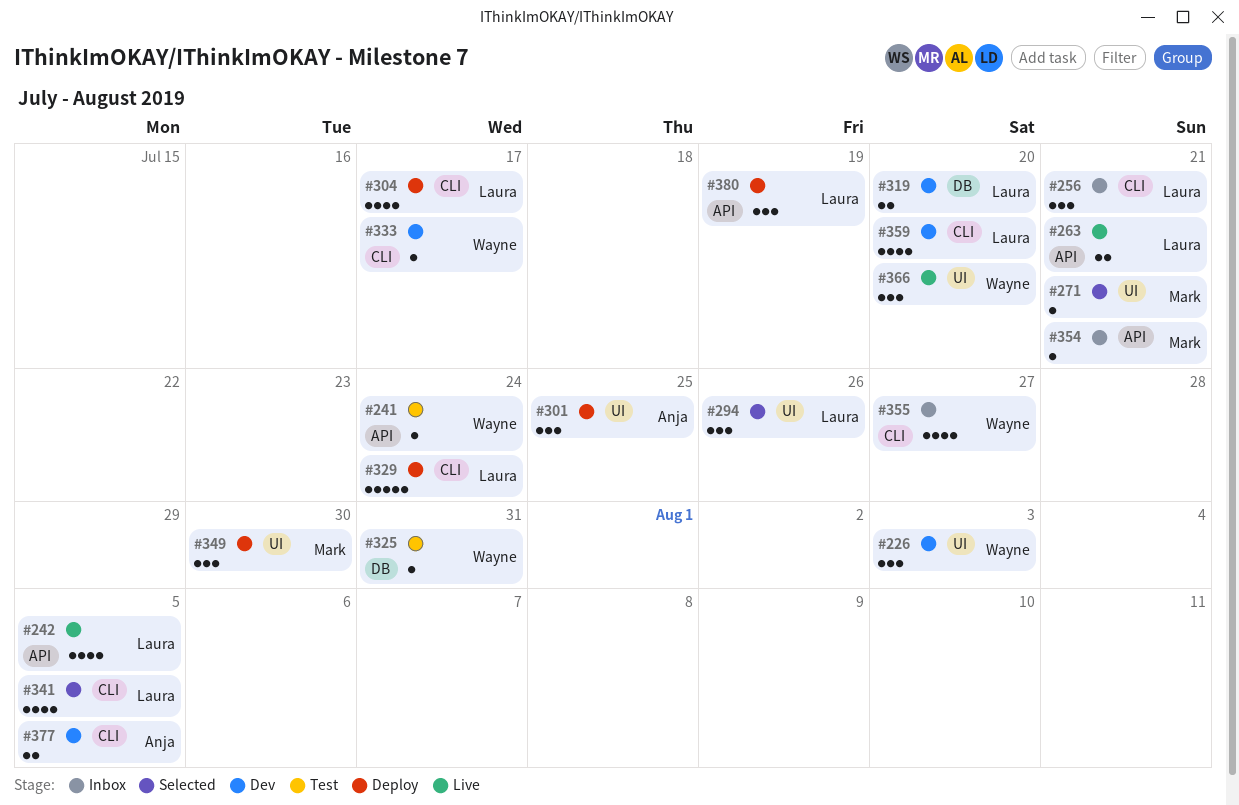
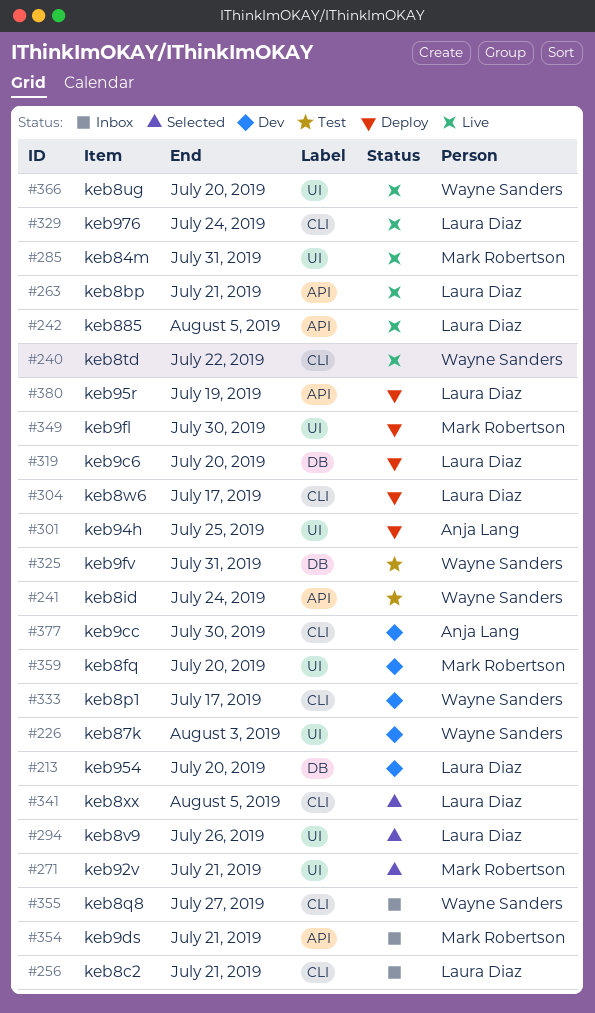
#213: none -> present
#240: none -> present
#285: none -> present
#319, status: Dev -> Deploy
#329, status: Deploy -> Live
#359, owner: Laura Diaz -> Mark Robertson
#359, label: CLI -> UI
#377, due: Aug 5 -> Jul 30

